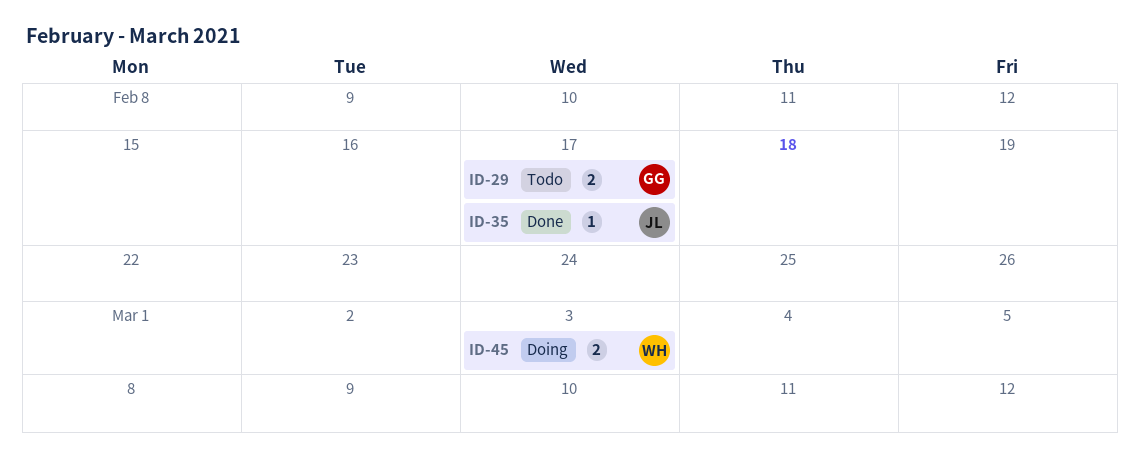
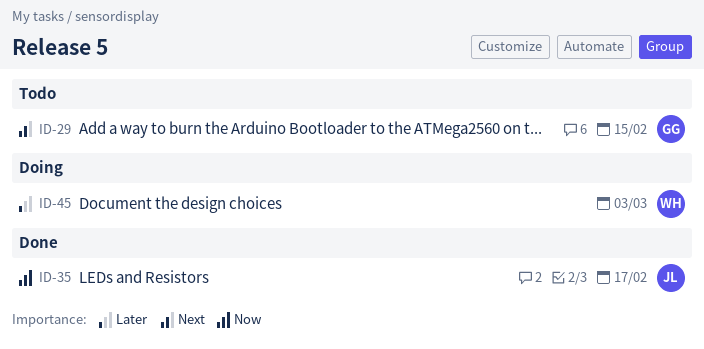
ID-29, due: Feb 17 -> Feb 15

